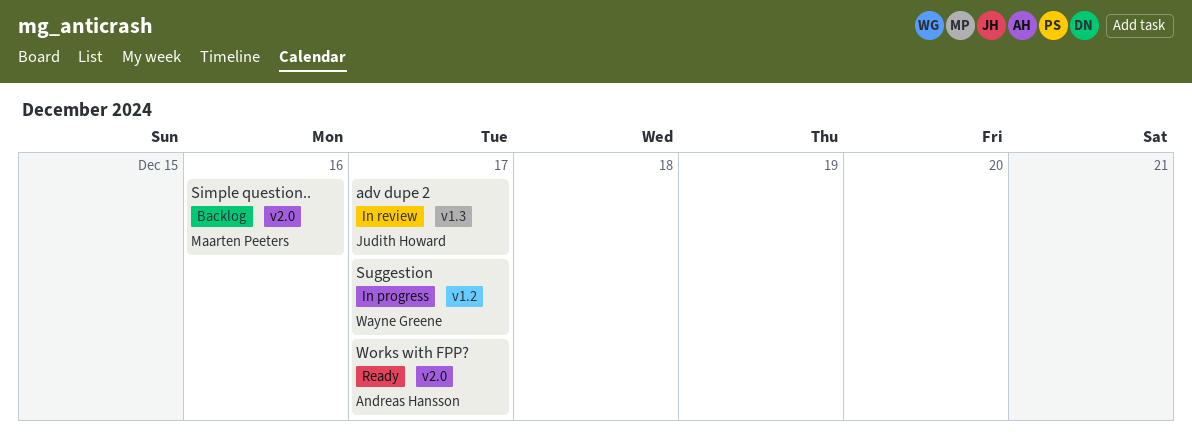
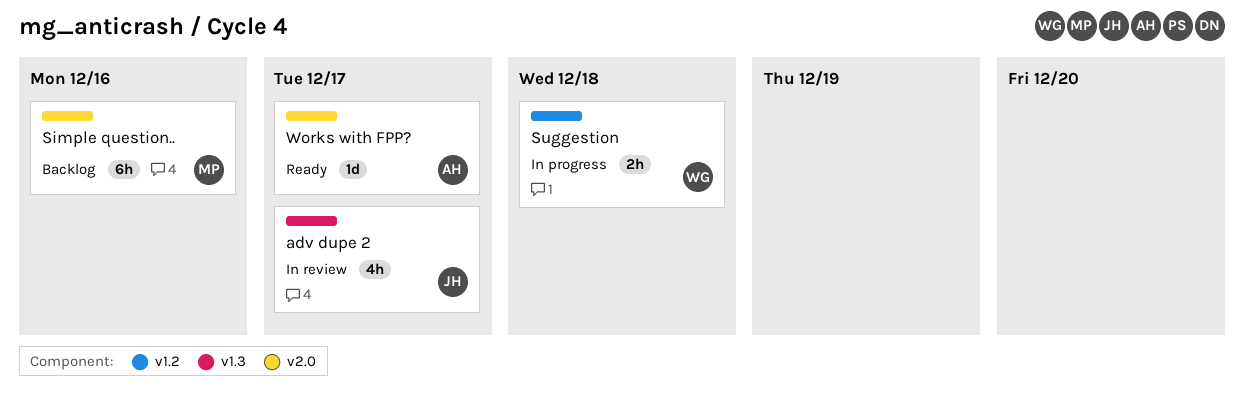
Suggestion, due: Dec 17 -> Dec 18

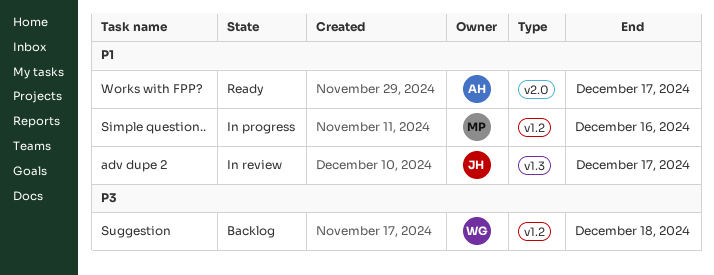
Simple question.., status: Backlog -> In progress
Simple question.., label: v2.0 -> v1.2
Suggestion, status: In progress -> Backlog

